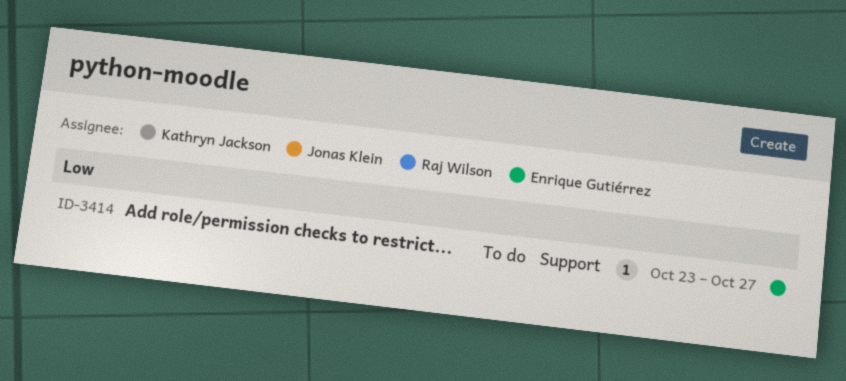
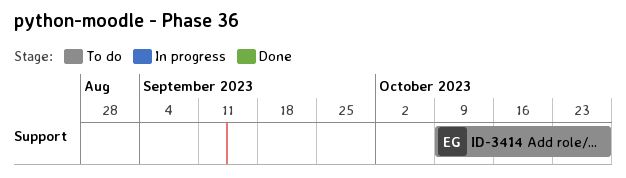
ID-3414, start: Oct 23 -> Oct 9

